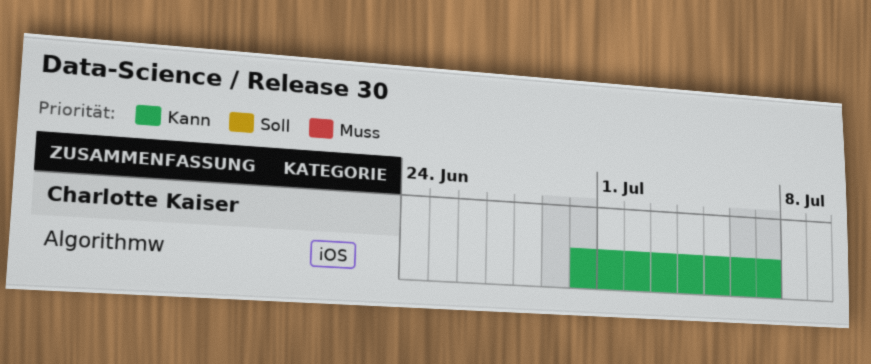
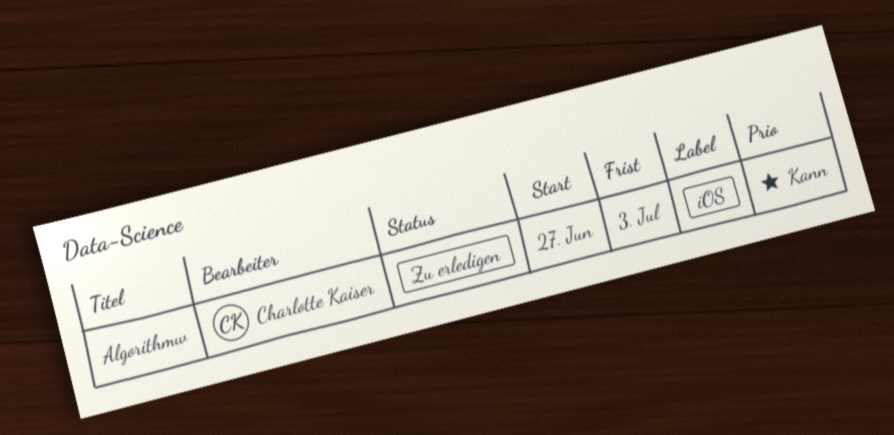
Algorithmw, start: Jun 30 -> Jun 27
Algorithmw, due: Jul 7 -> Jul 3

